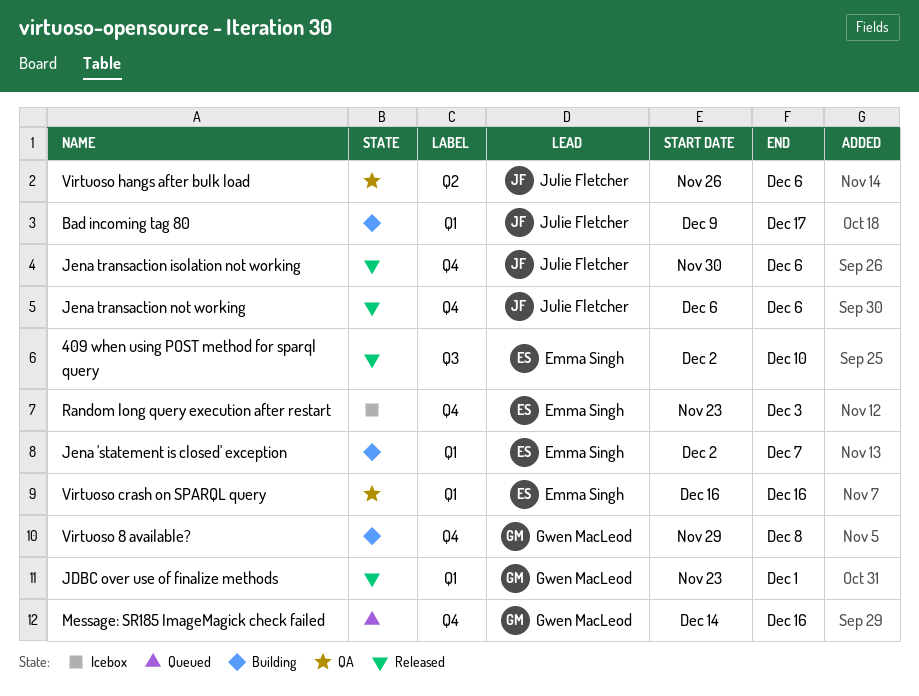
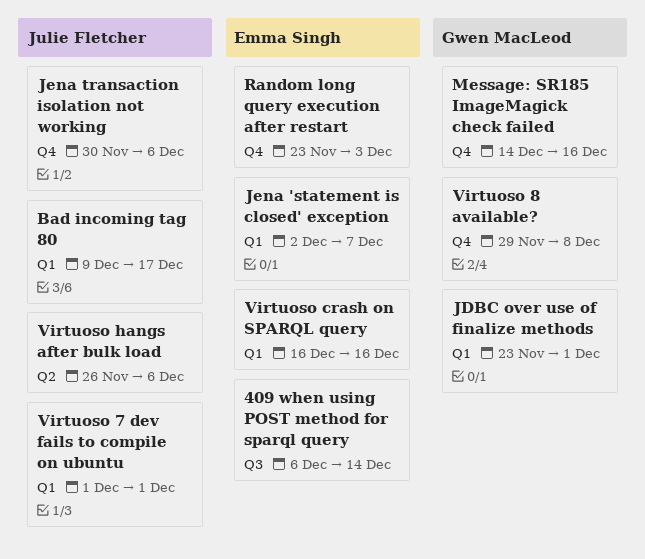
409 when using POST method for sparql query, start: Dec 2 -> Dec 6
409 when using POST method for sparql query, due: Dec 10 -> Dec 14
Jena transaction not working: present -> none
Virtuoso 7 dev fails to compile on ubuntu: none -> present

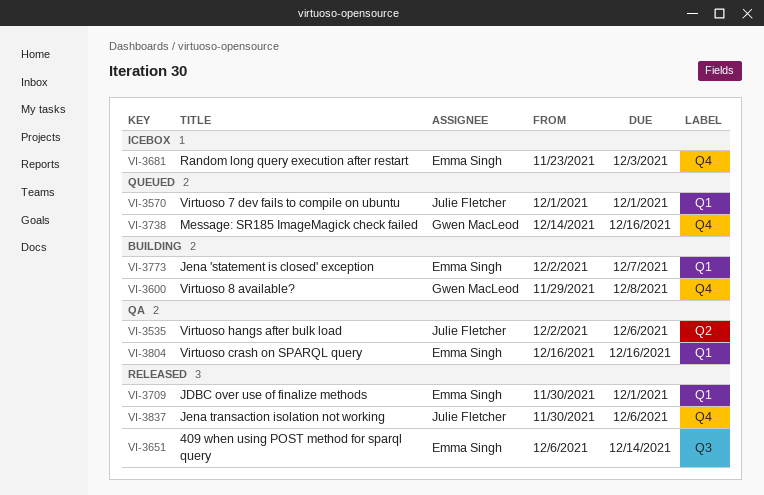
Bad incoming tag 80: present -> none
JDBC over use of finalize methods, owner: Gwen MacLeod -> Emma Singh
JDBC over use of finalize methods, start: Nov 23 -> Nov 30
Virtuoso hangs after bulk load, start: Nov 26 -> Dec 2

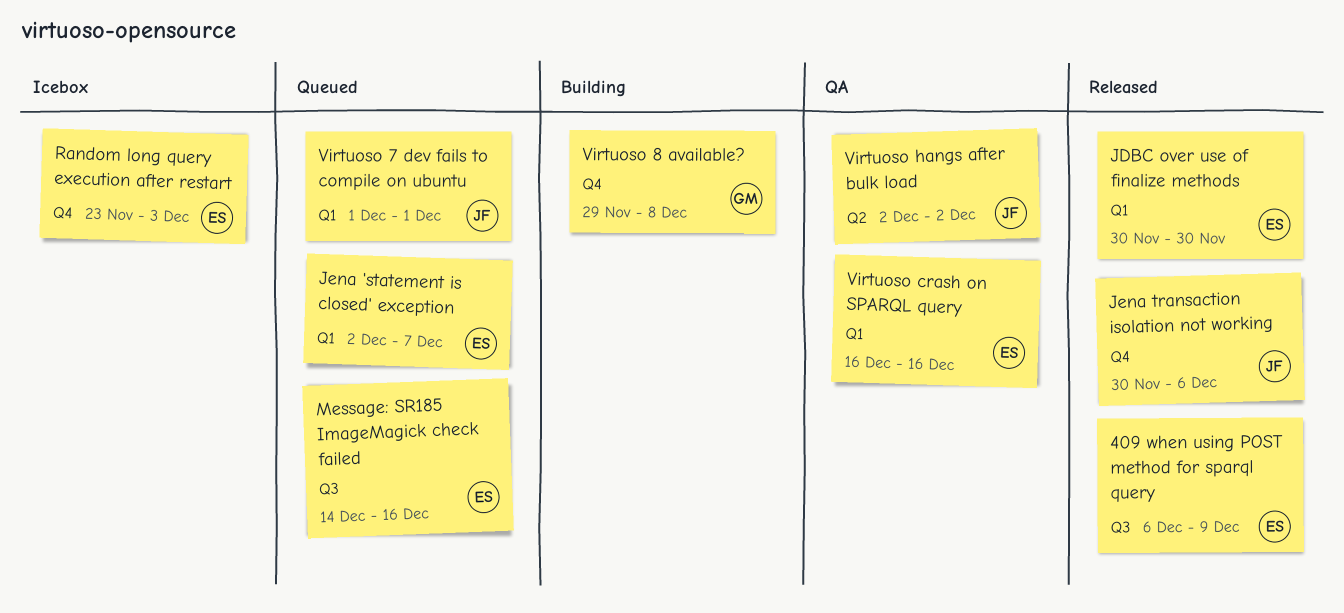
409 when using POST method for sparql query, due: Dec 14 -> Dec 9
JDBC over use of finalize methods, due: Dec 1 -> Nov 30
Jena 'statement is closed' exception, status: Building -> Queued
Message: SR185 ImageMagick check failed, owner: Gwen MacLeod -> Emma Singh
Message: SR185 ImageMagick check failed, label: Q4 -> Q3
Virtuoso hangs after bulk load, due: Dec 6 -> Dec 2

